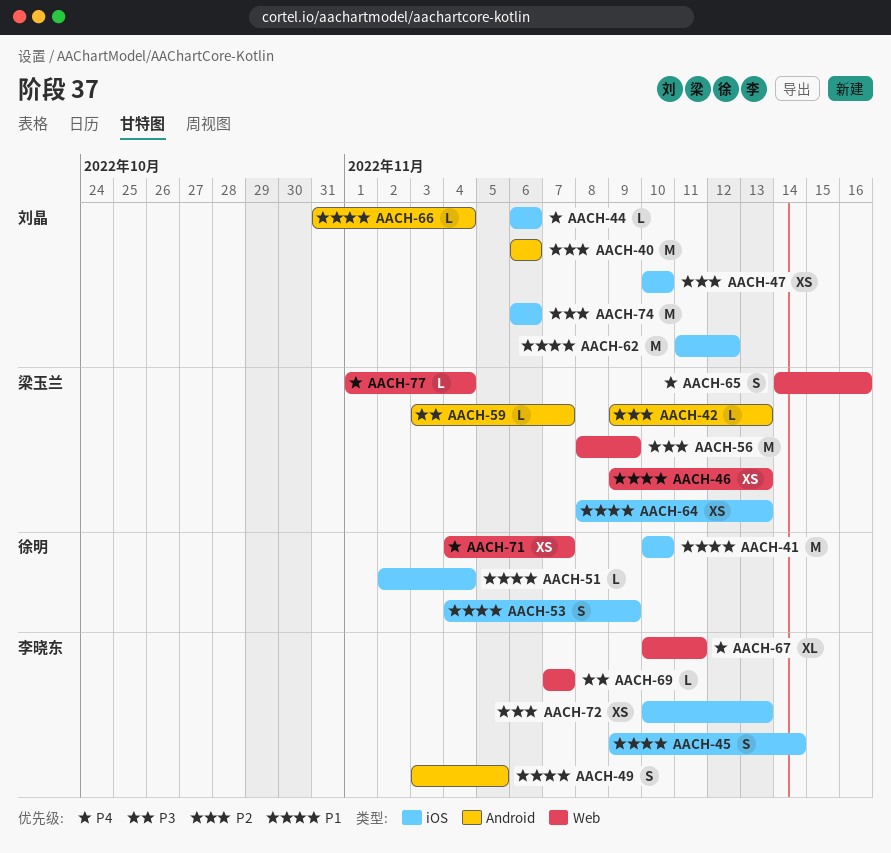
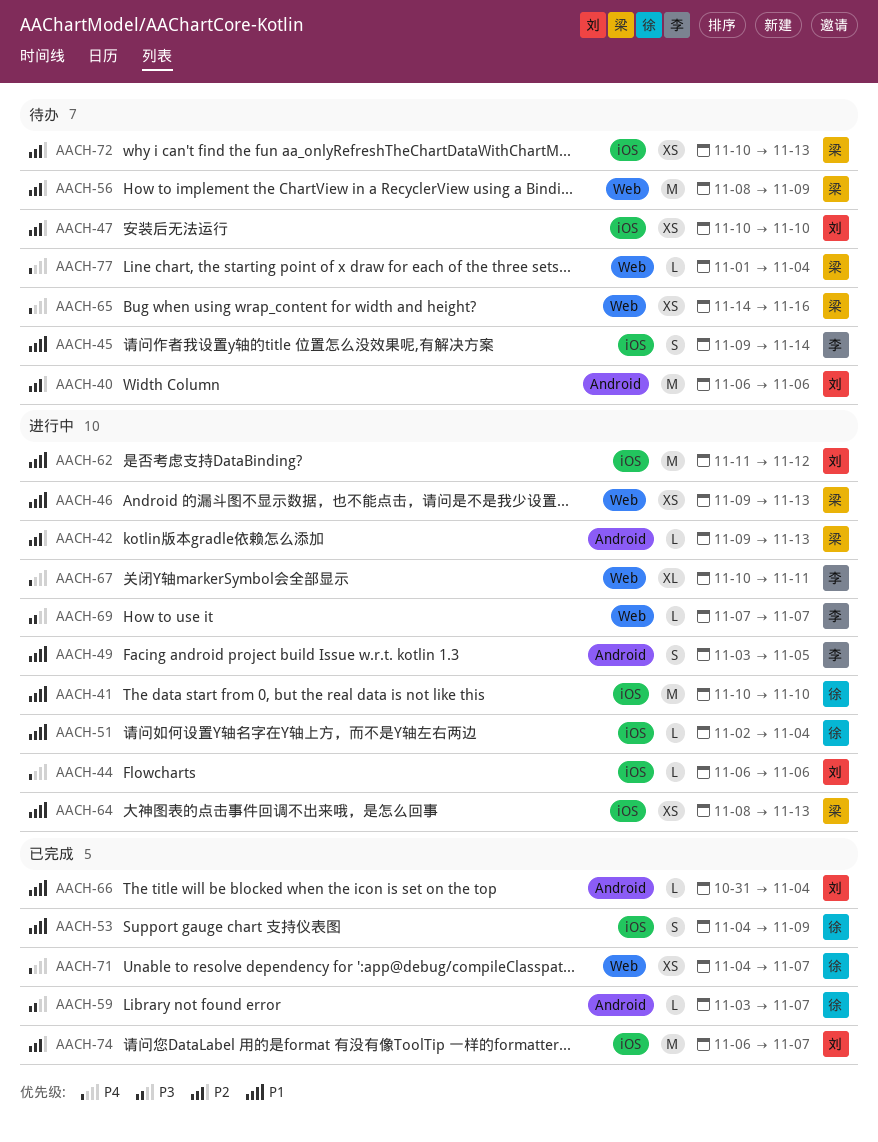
AACH-59, owner: 梁玉兰 -> 徐明
AACH-65, estimate: S -> XS
AACH-72, owner: 李晓东 -> 梁玉兰
AACH-74, due: Nov 6 -> Nov 7

